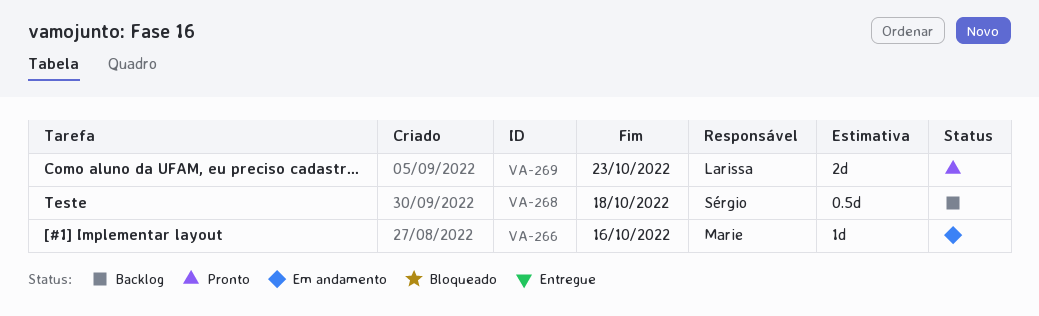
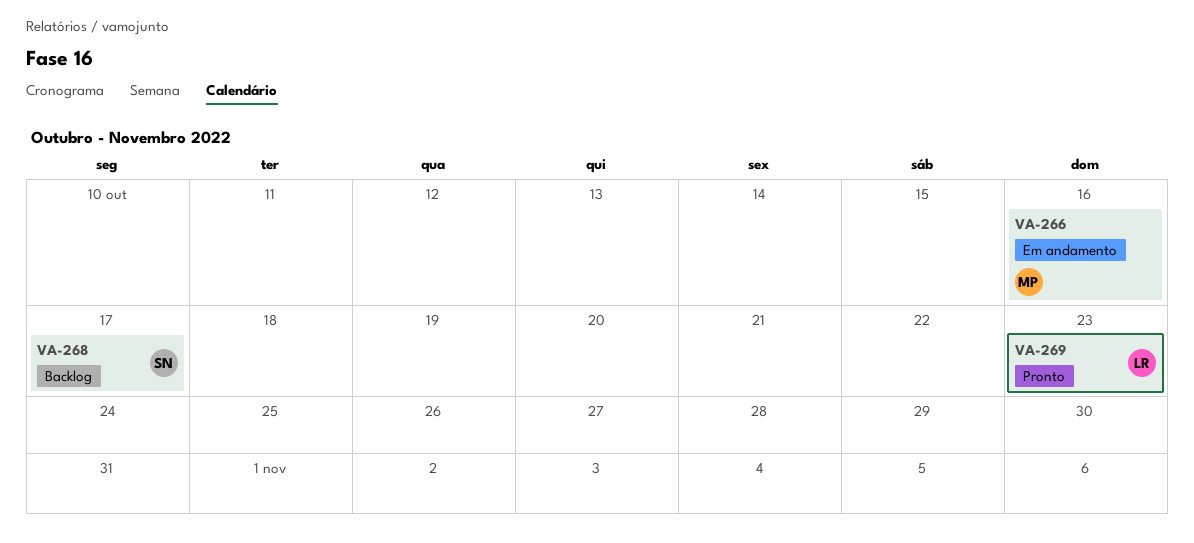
VA-268, due: Oct 18 -> Oct 17

